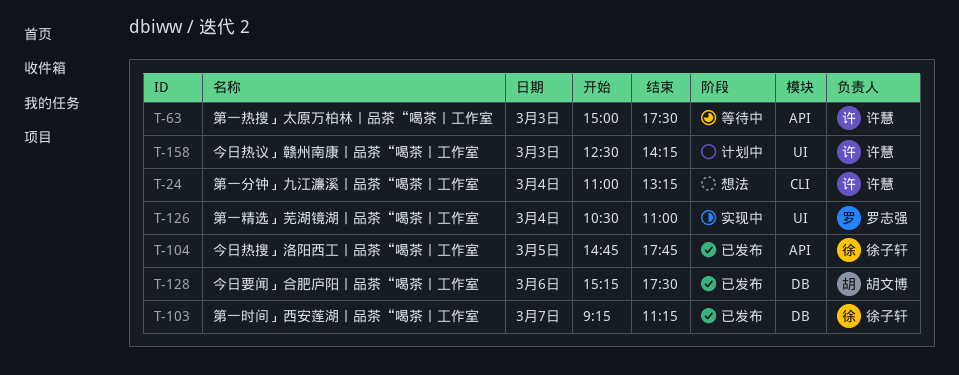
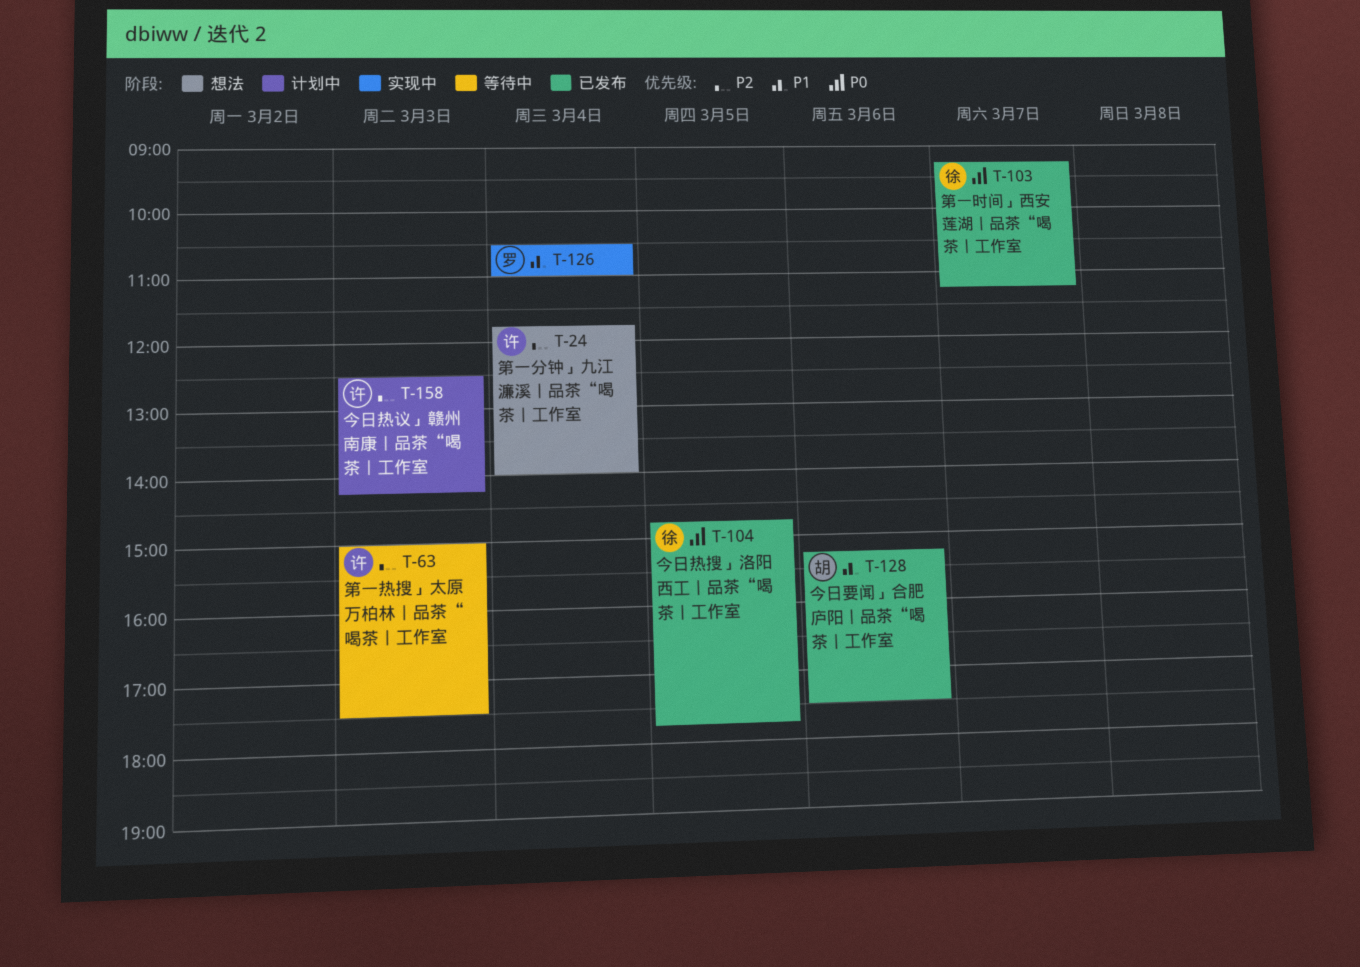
T-24, begins: 11:00 -> 11:45
T-24, ends: 13:15 -> 14:00

